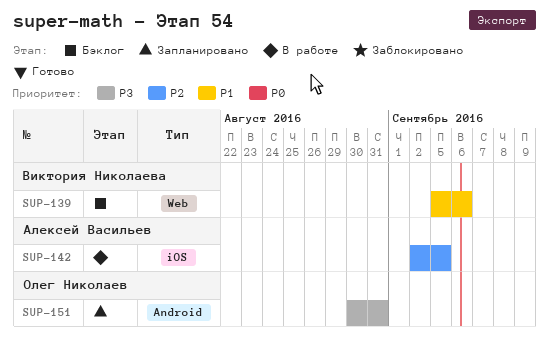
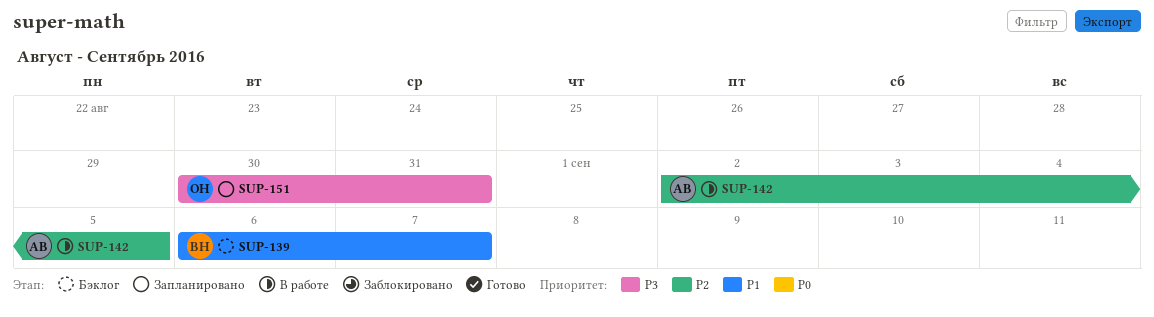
SUP-139, start: Sep 5 -> Sep 6
SUP-139, due: Sep 6 -> Sep 7

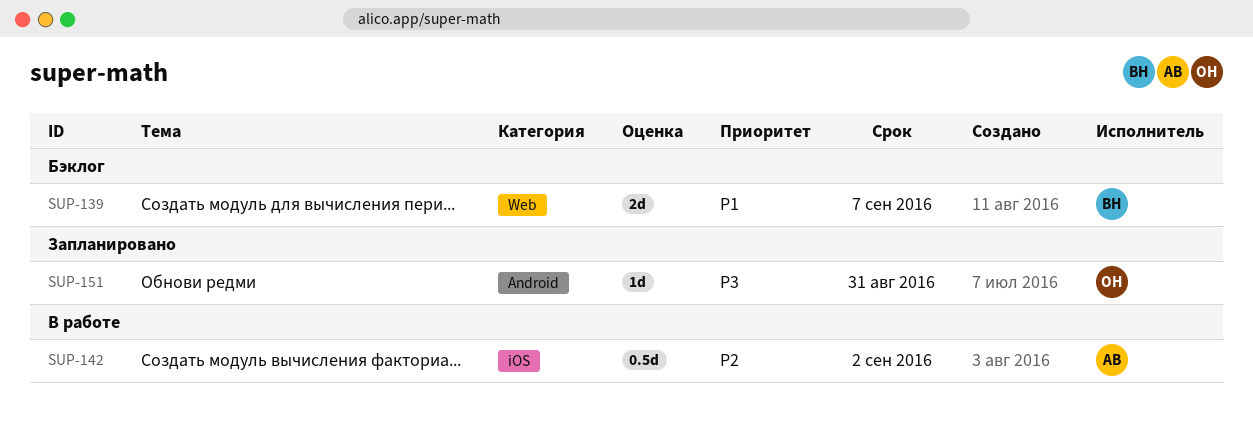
SUP-142, due: Sep 5 -> Sep 2

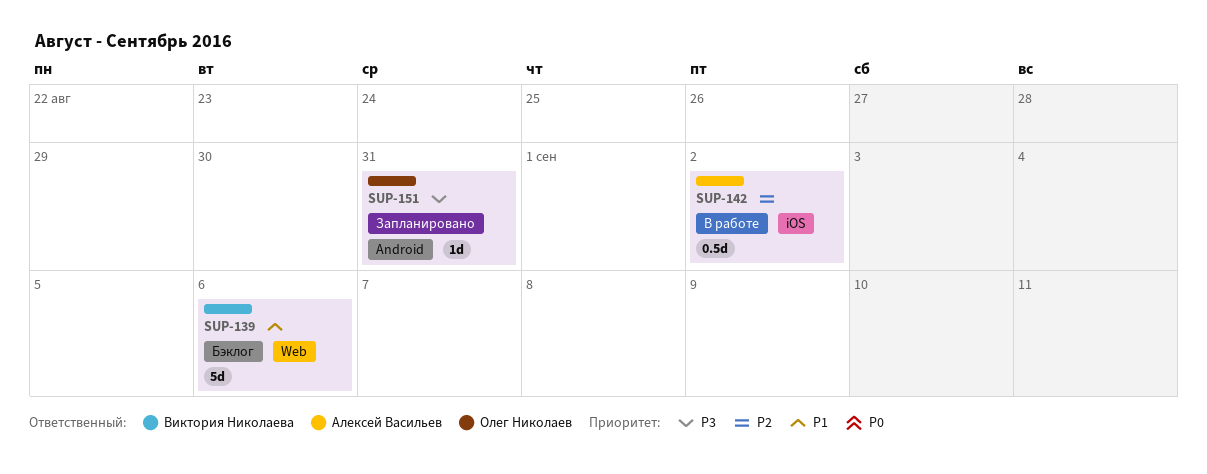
SUP-139, estimate: 2d -> 5d
SUP-139, due: Sep 7 -> Sep 6

